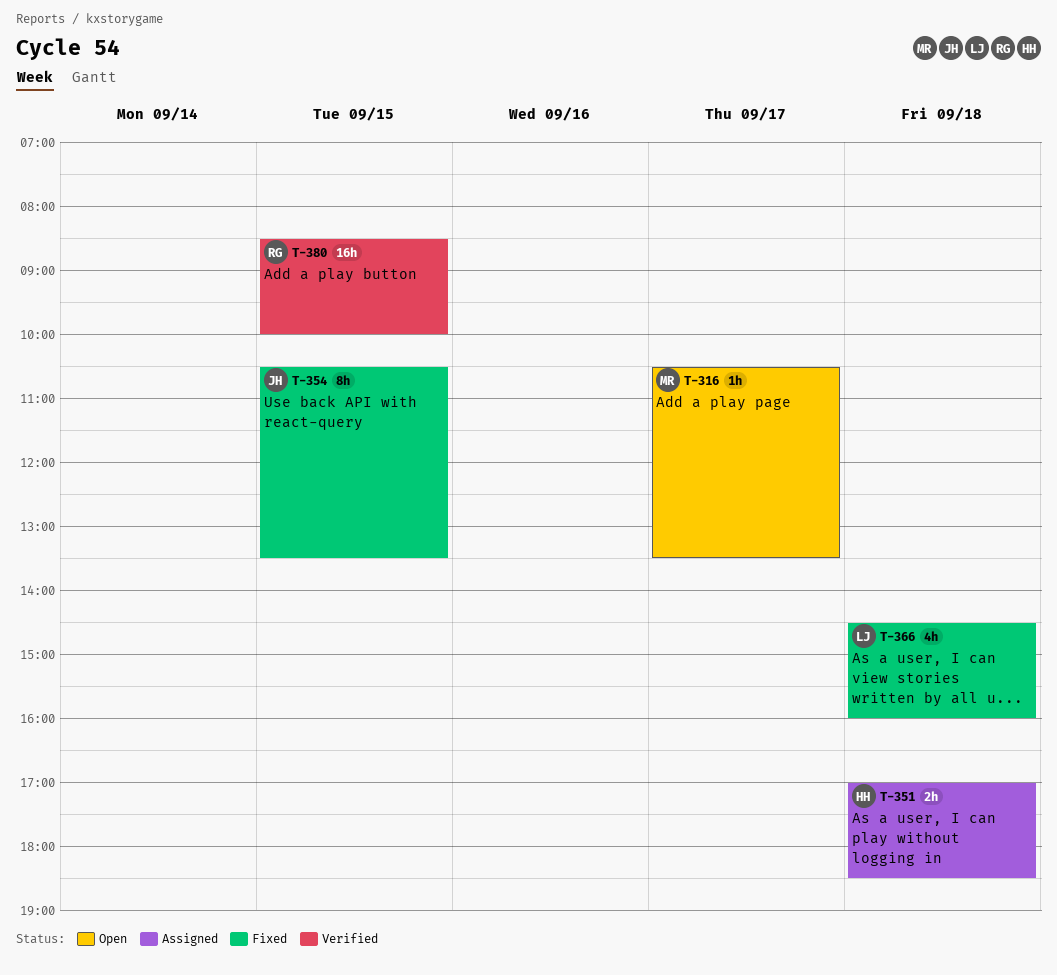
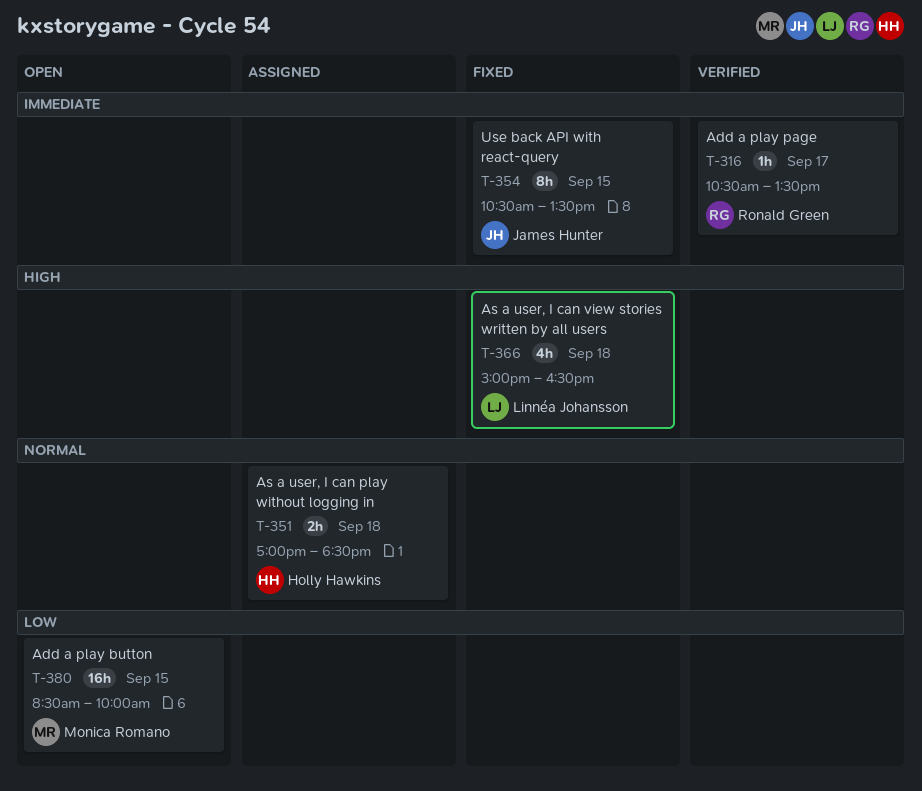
T-316, status: Open -> Verified
T-316, owner: Monica Romano -> Ronald Green
T-366, begins: 14:30 -> 15:00
T-366, ends: 16:00 -> 16:30
T-380, status: Verified -> Open
T-380, owner: Ronald Green -> Monica Romano

